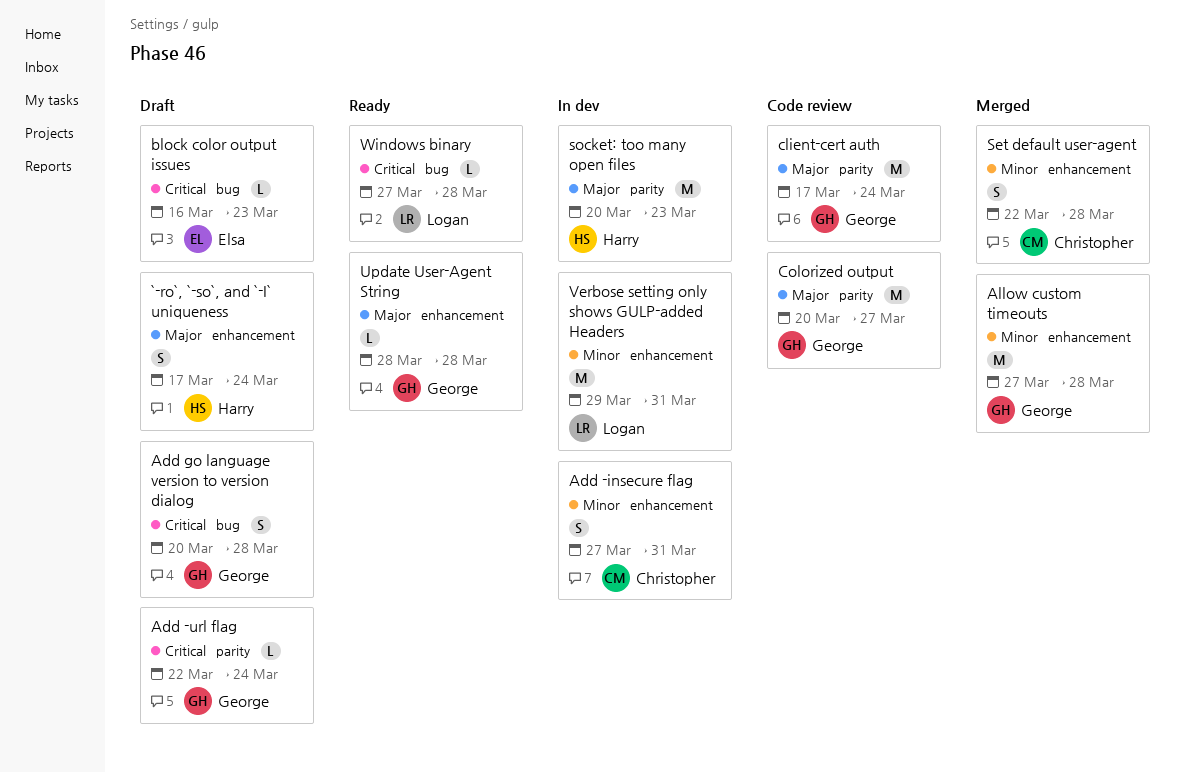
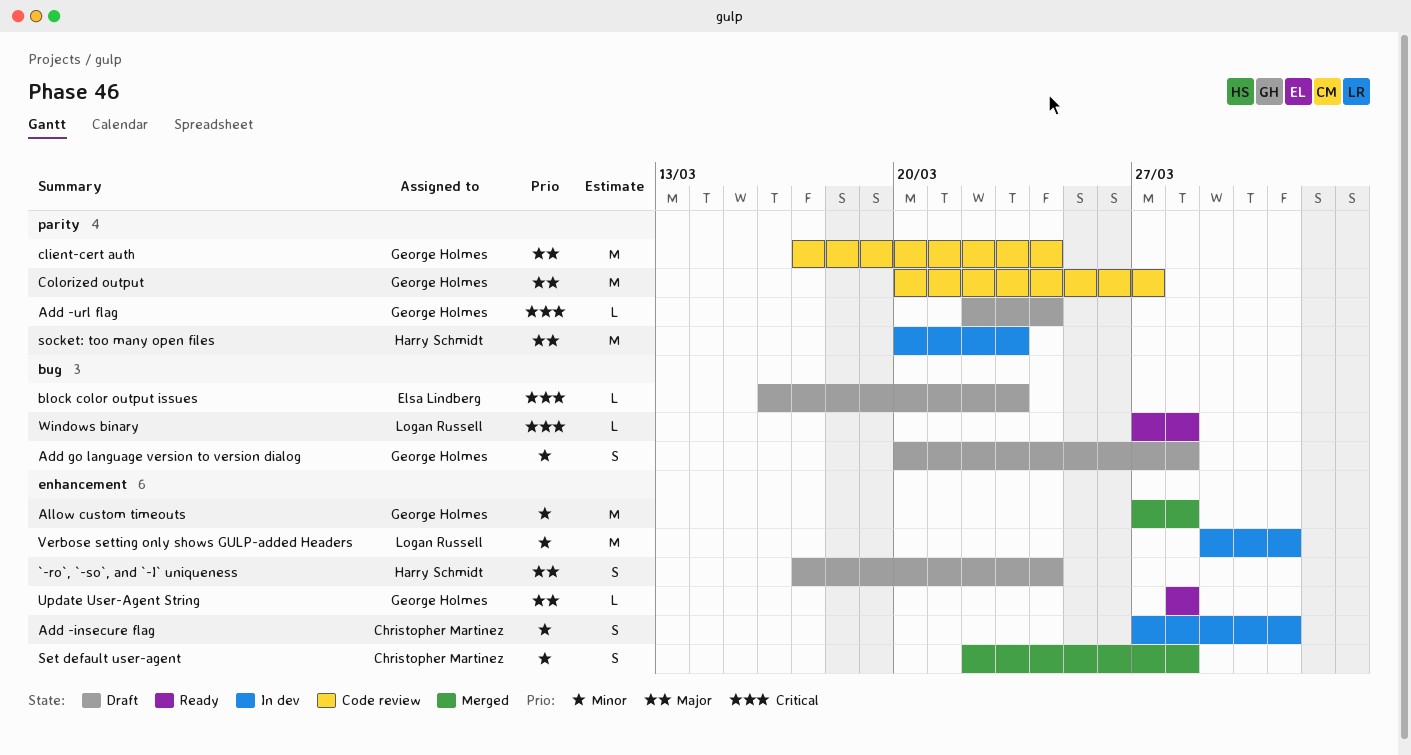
Add go language version to version dialog, priority: Critical -> Minor

